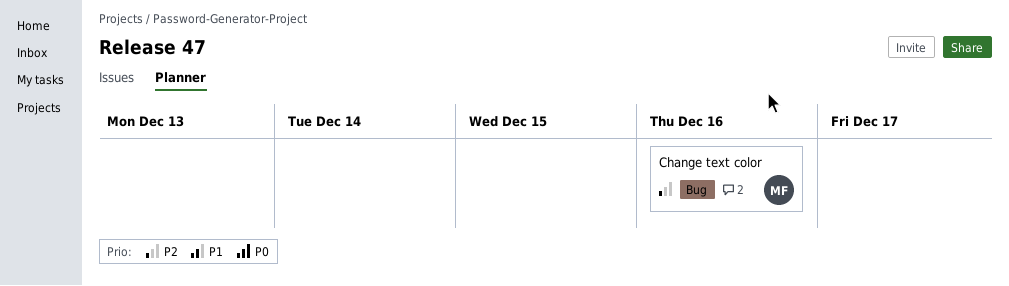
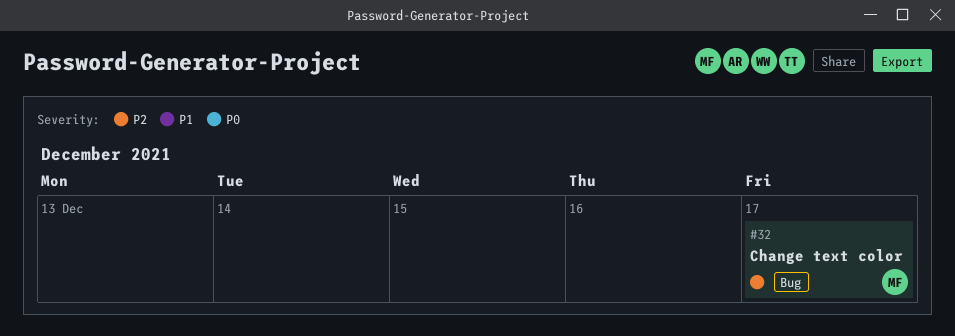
Change text color, due: Dec 16 -> Dec 17

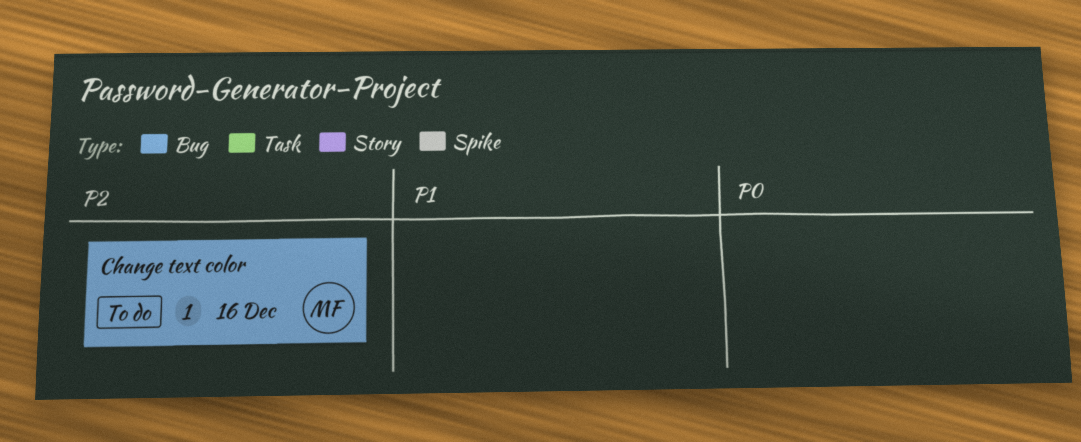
Change text color, due: Dec 17 -> Dec 16

